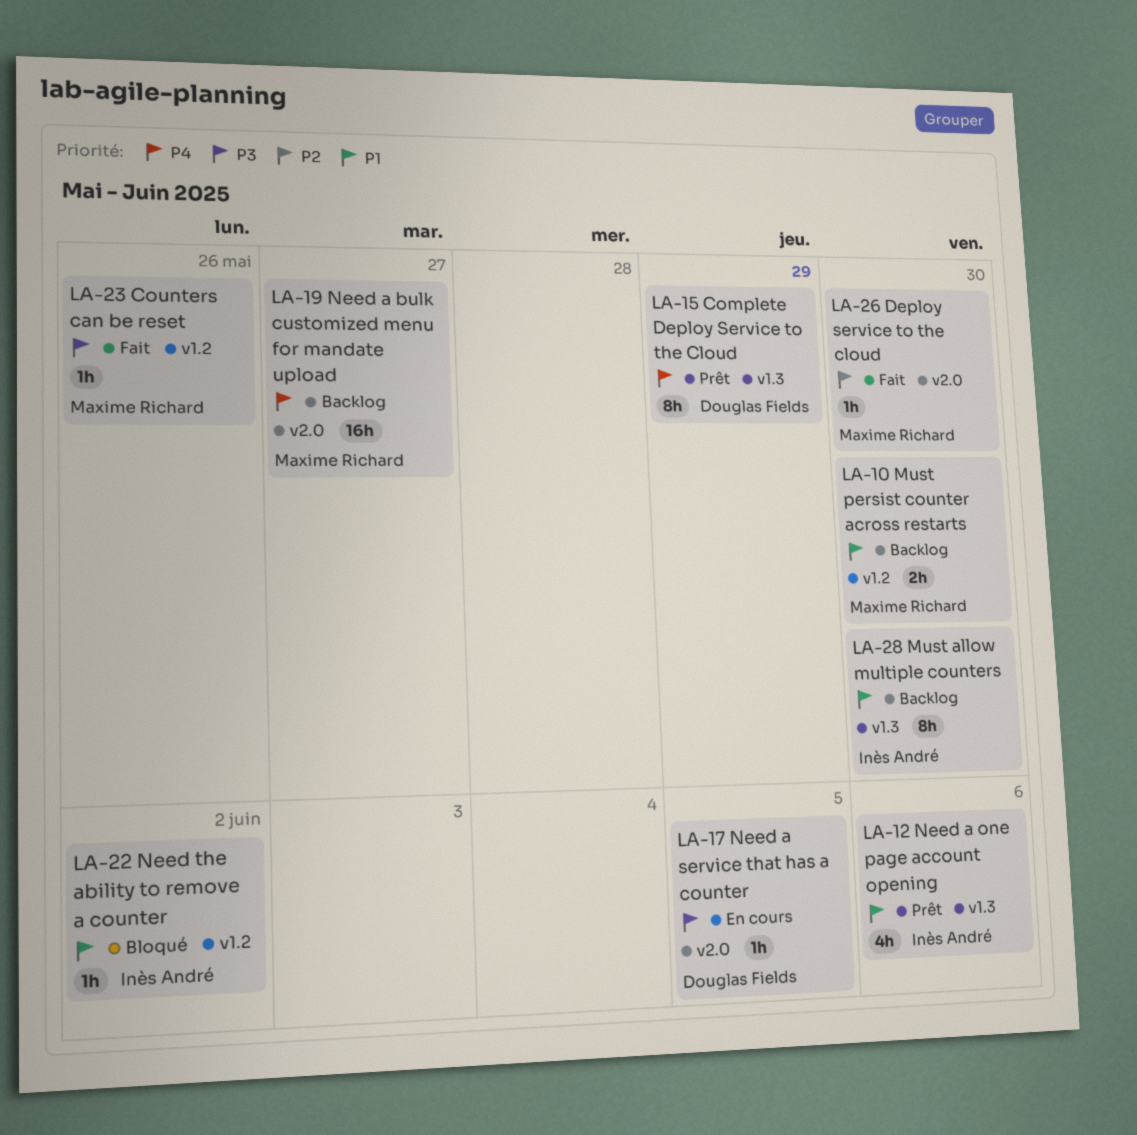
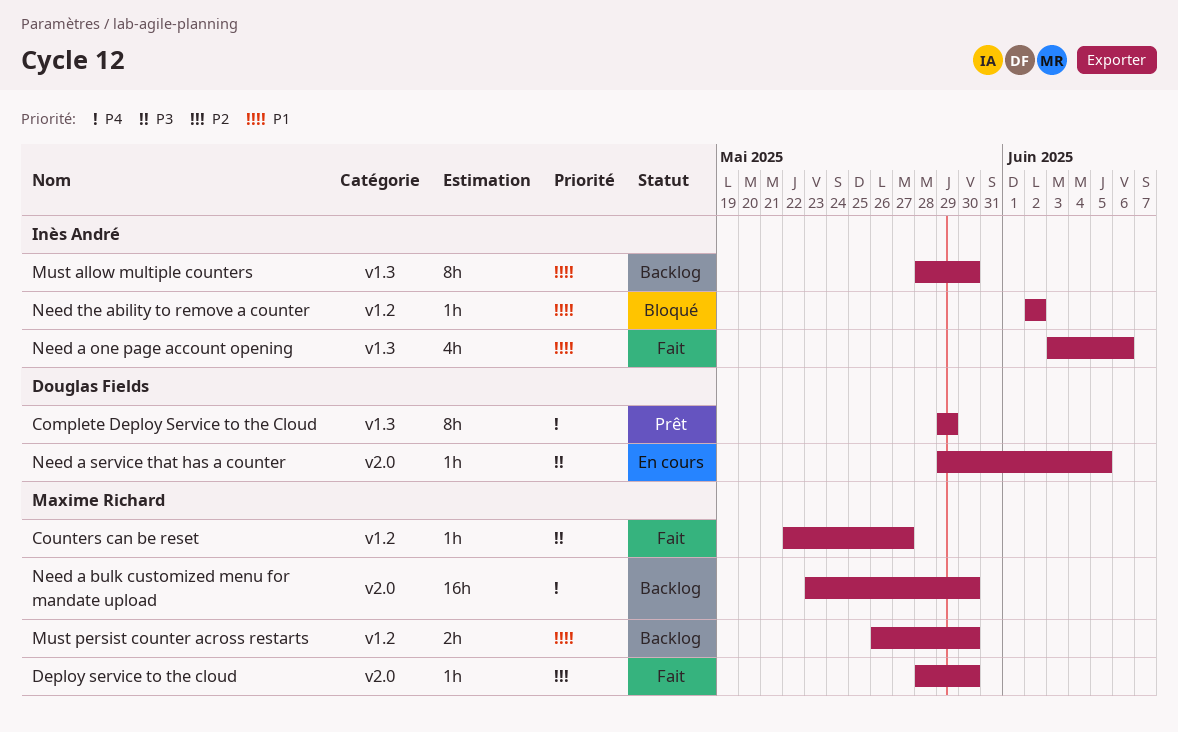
Counters can be reset, due: May 26 -> May 27
Need a bulk customized menu for mandate upload, due: May 27 -> May 30
Need a one page account opening, status: Prêt -> Fait

